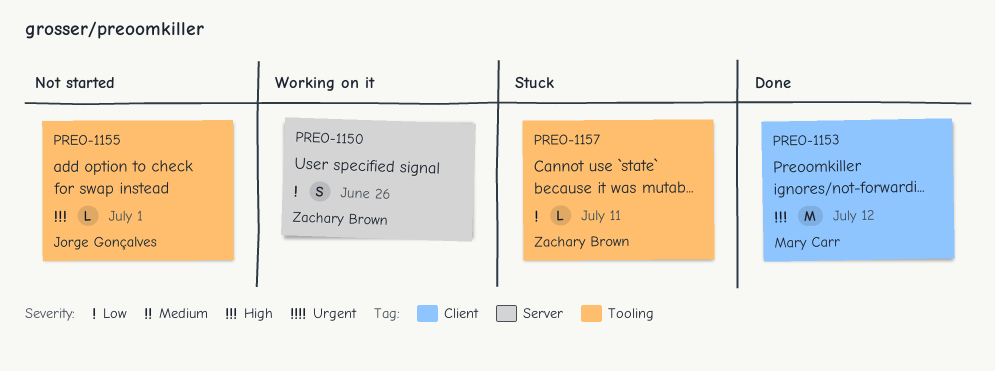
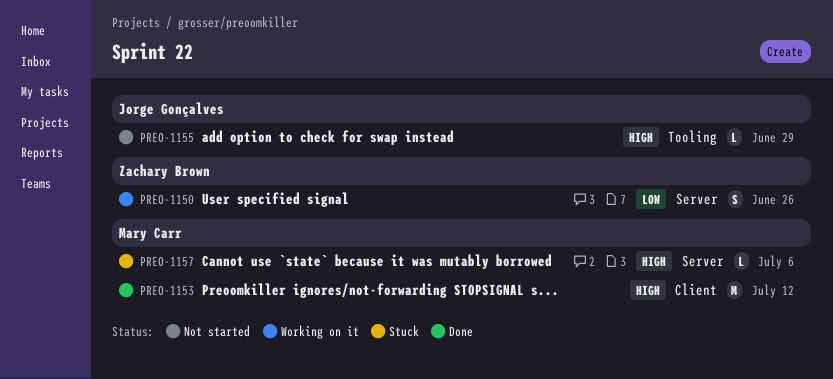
PREO-1155, due: Jul 1 -> Jun 29
PREO-1157, owner: Zachary Brown -> Mary Carr
PREO-1157, priority: Low -> High
PREO-1157, label: Tooling -> Server
PREO-1157, due: Jul 11 -> Jul 6

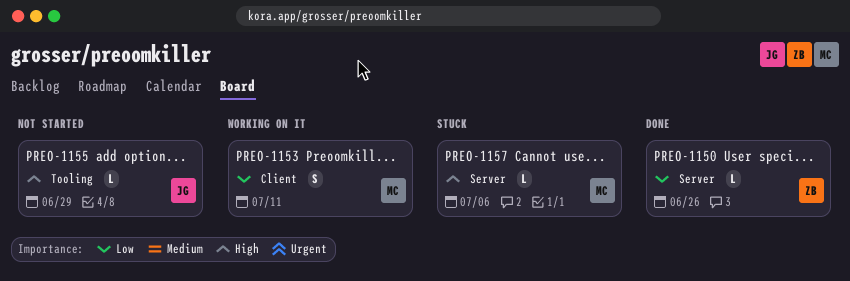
PREO-1150, status: Working on it -> Done
PREO-1150, estimate: S -> L
PREO-1153, status: Done -> Working on it
PREO-1153, priority: High -> Low
PREO-1153, estimate: M -> S
PREO-1153, due: Jul 12 -> Jul 11

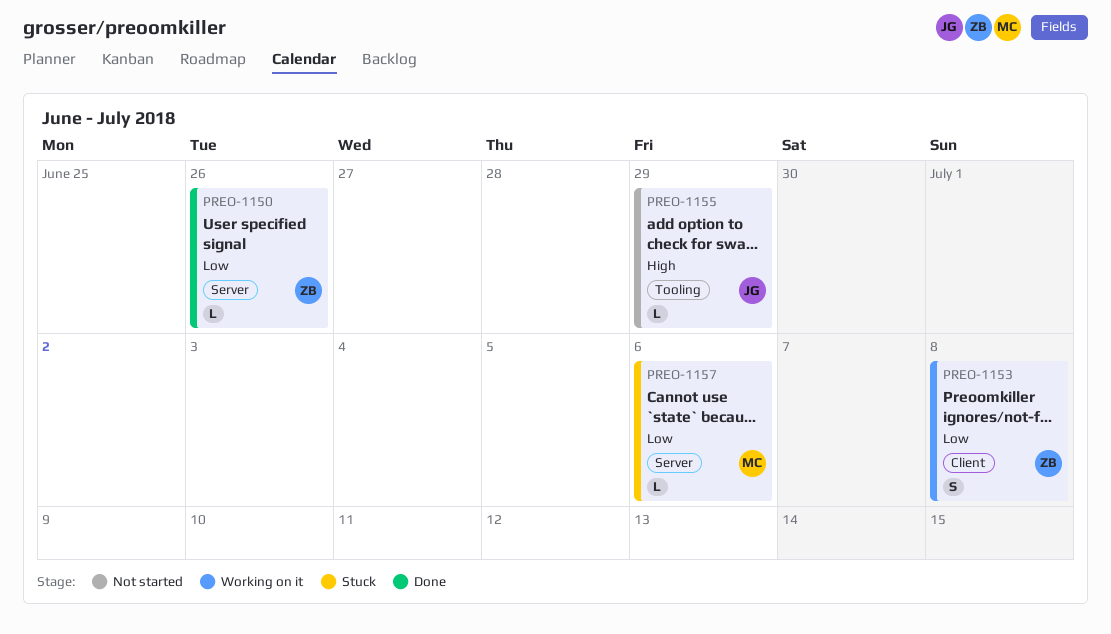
PREO-1153, owner: MC -> ZB
PREO-1153, due: Jul 11 -> Jul 8
PREO-1157, priority: High -> Low

